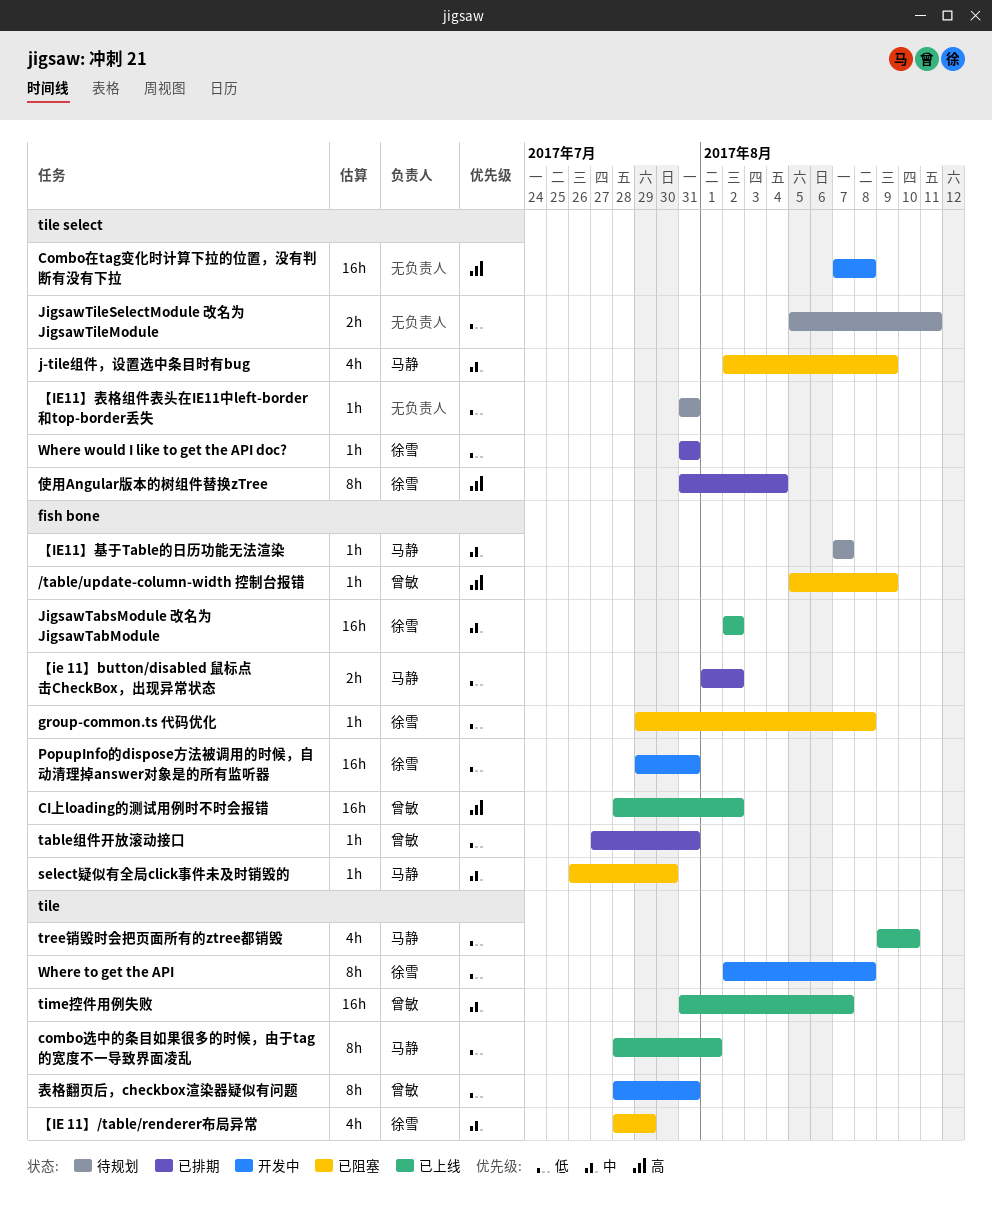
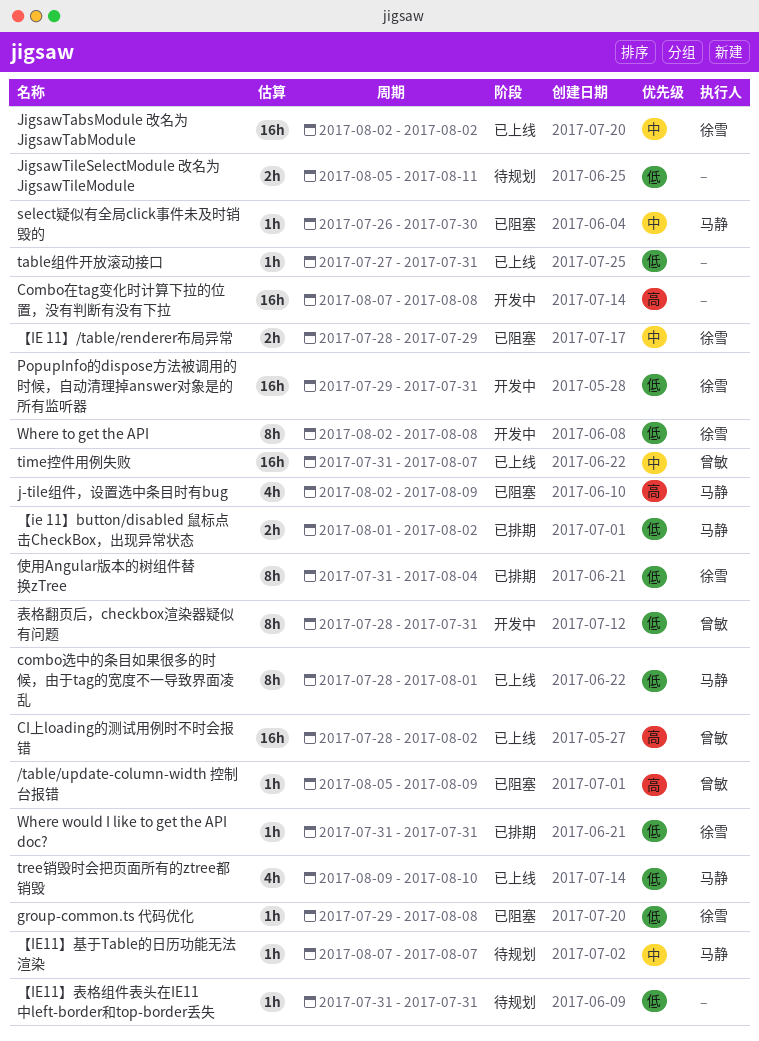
j-tile组件，设置选中条目时有bug, priority: 中 -> 高
table组件开放滚动接口, status: 已排期 -> 已上线
table组件开放滚动接口, owner: 曾敏 -> none
【IE 11】/table/renderer布局异常, estimate: 4h -> 2h
使用Angular版本的树组件替换zTree, priority: 高 -> 低

